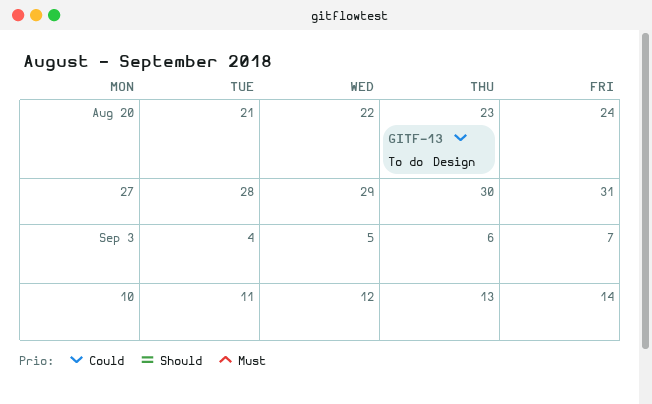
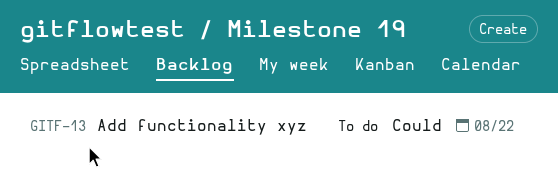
GITF-13, due: Aug 23 -> Aug 22

